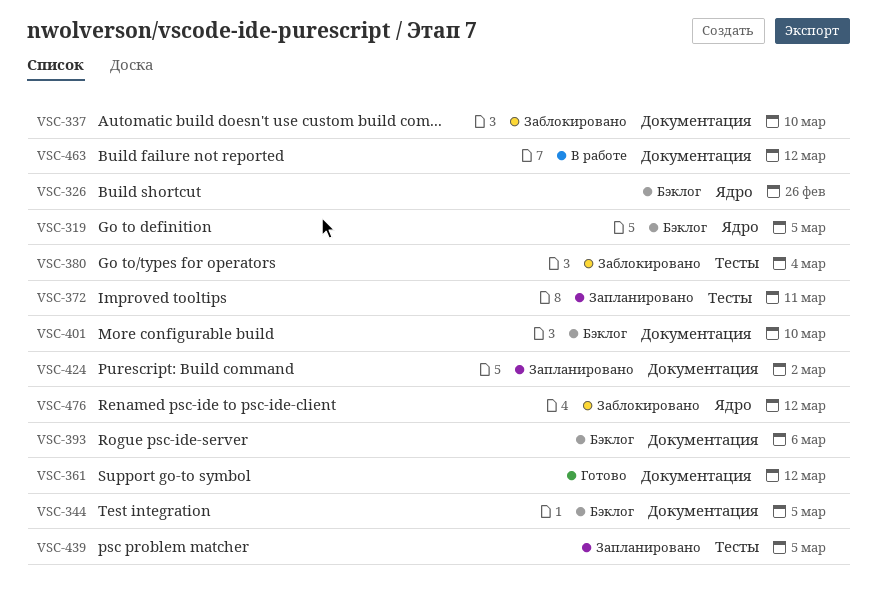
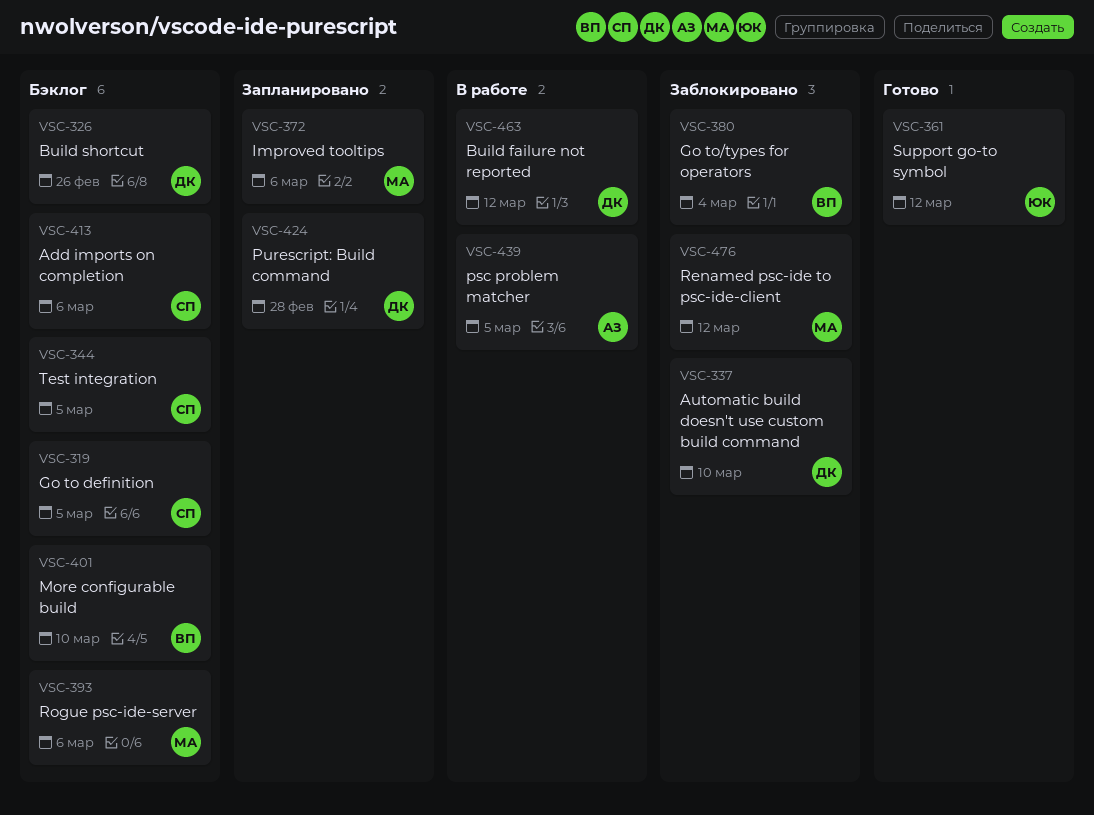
VSC-372, due: Mar 11 -> Mar 6
VSC-413: none -> present
VSC-424, due: Mar 2 -> Feb 28
VSC-439, status: Запланировано -> В работе

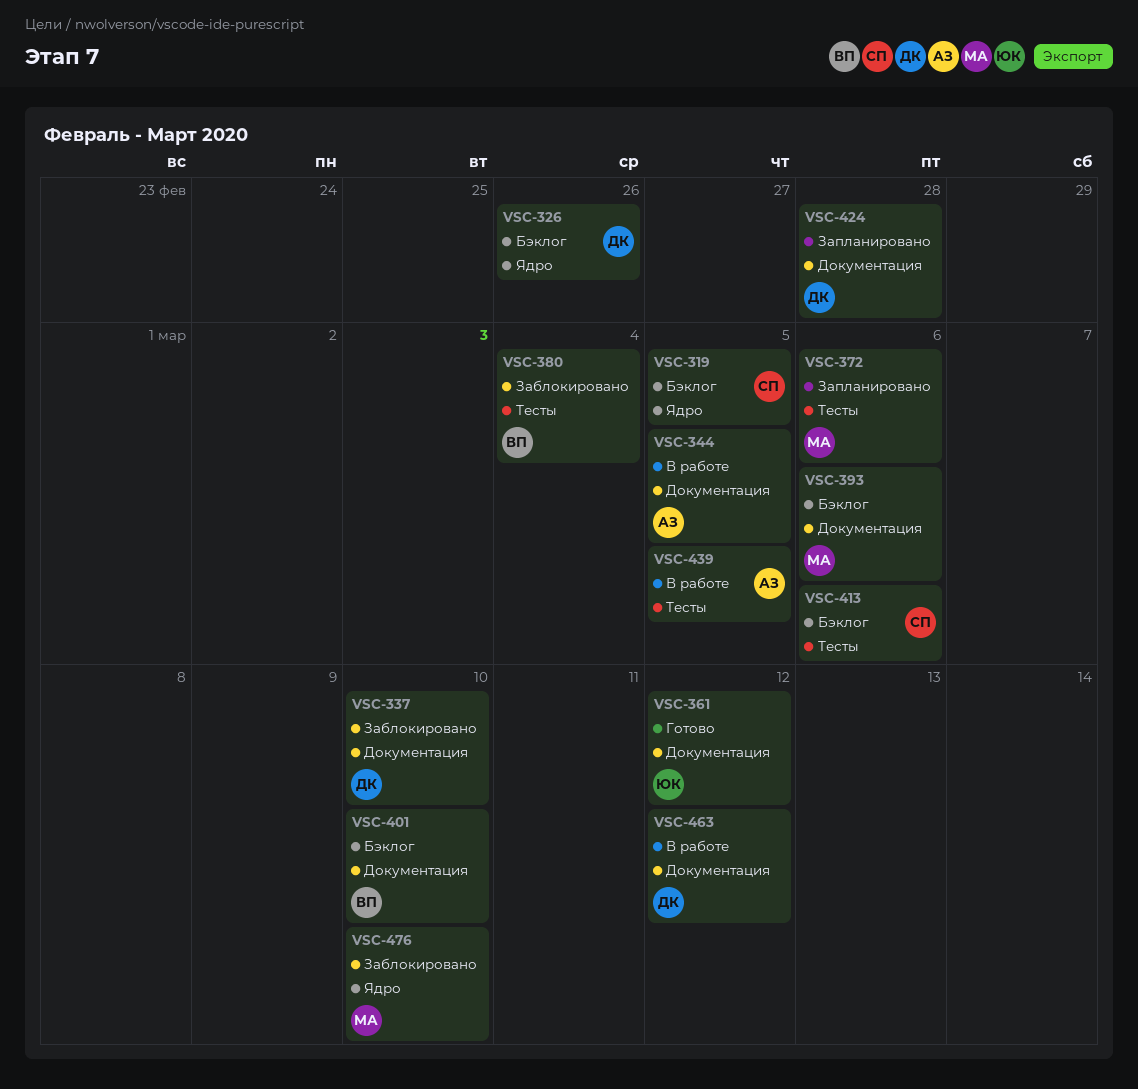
VSC-344, status: Бэклог -> В работе
VSC-344, owner: СП -> АЗ
VSC-476, due: Mar 12 -> Mar 10

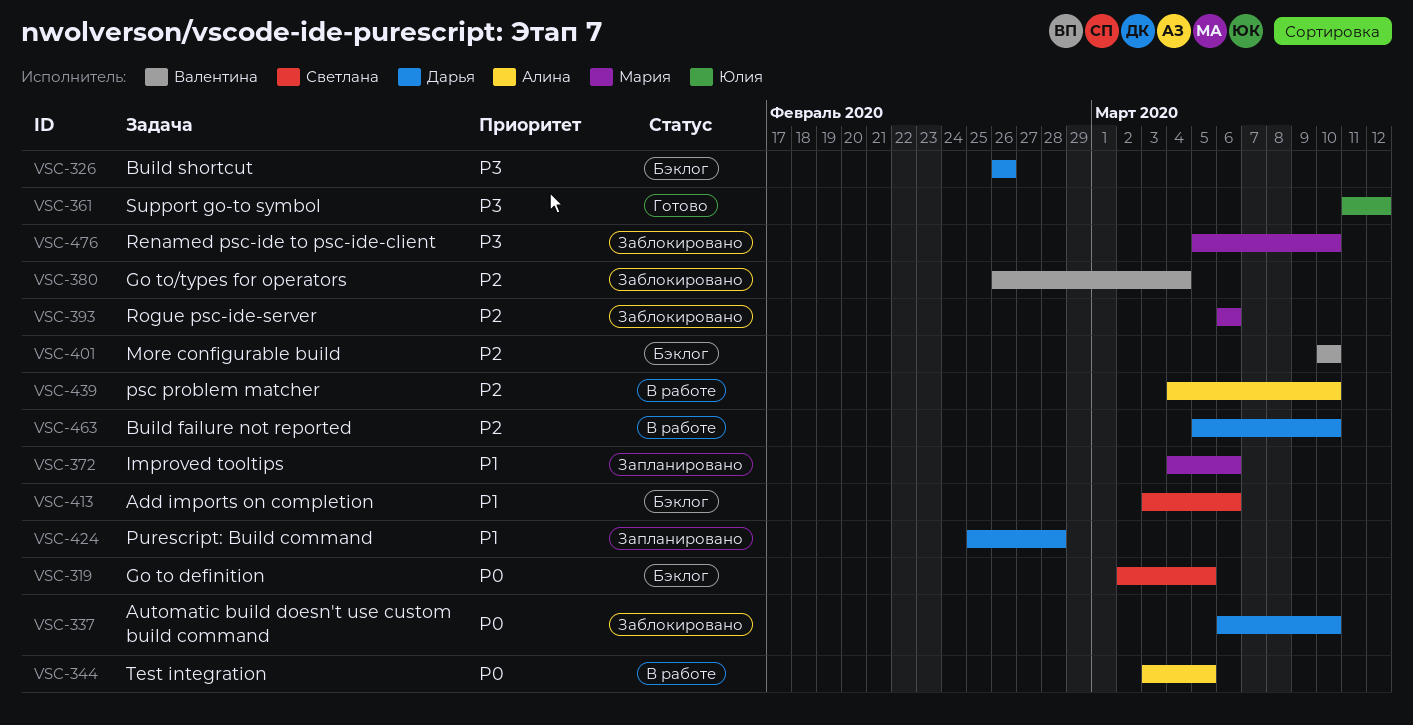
VSC-393, status: Бэклог -> Заблокировано
VSC-439, due: Mar 5 -> Mar 10
VSC-463, due: Mar 12 -> Mar 10

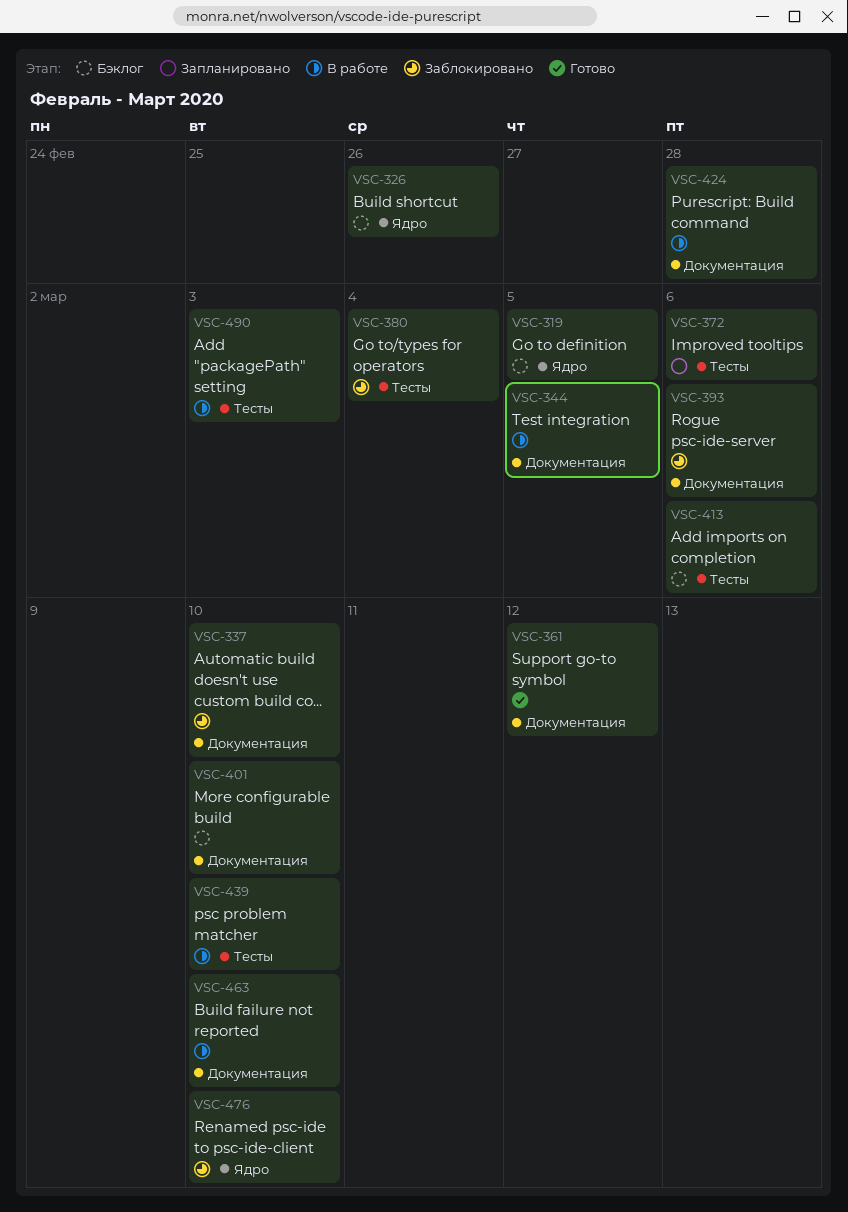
VSC-424, status: Запланировано -> В работе
VSC-490: none -> present

